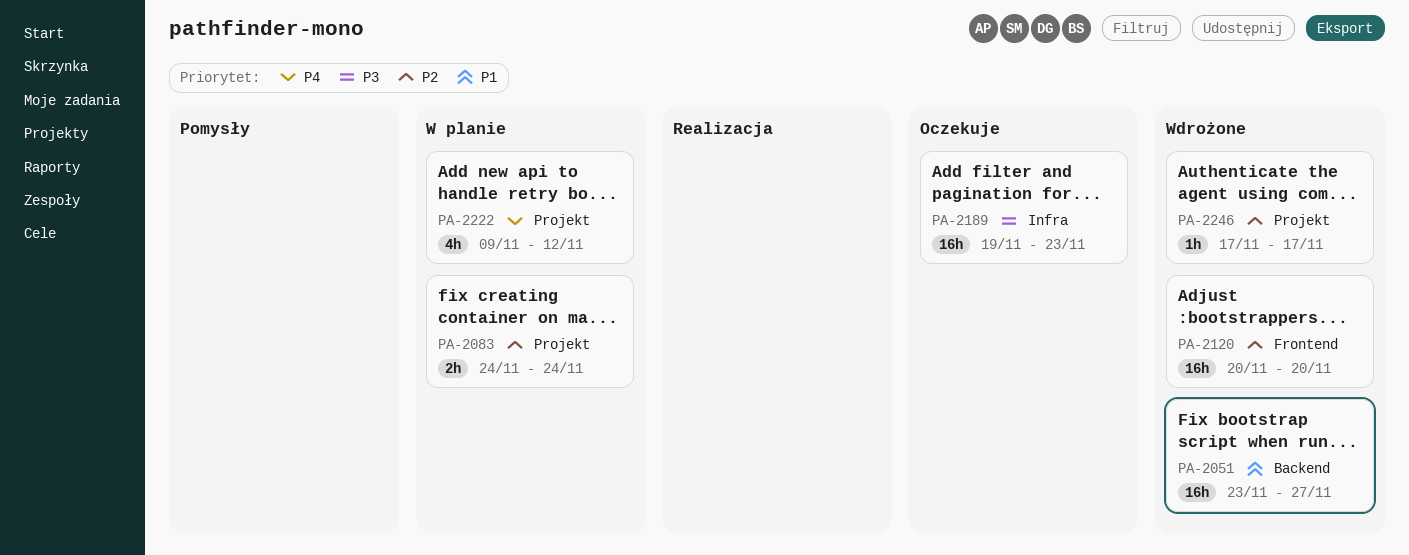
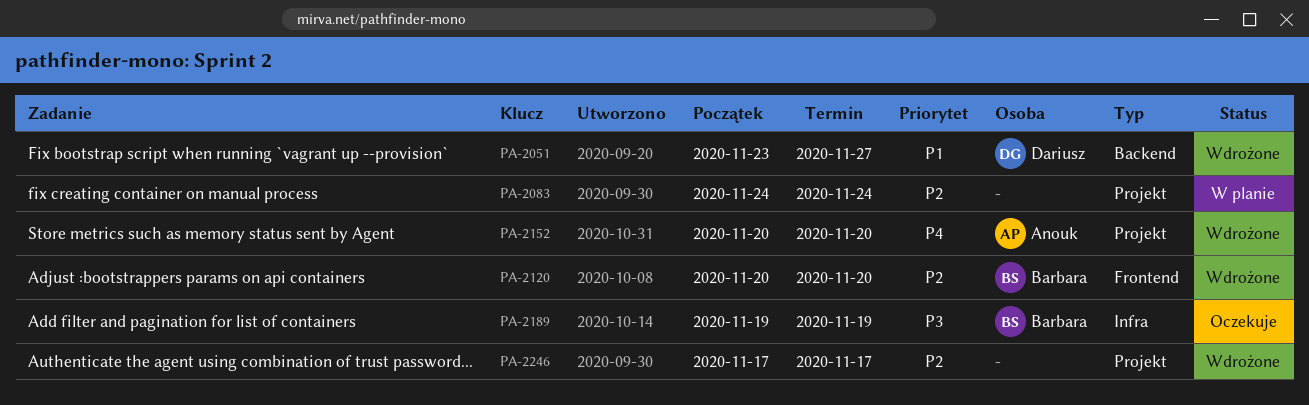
PA-2152: none -> present
PA-2189, due: Nov 23 -> Nov 19
PA-2222: present -> none

